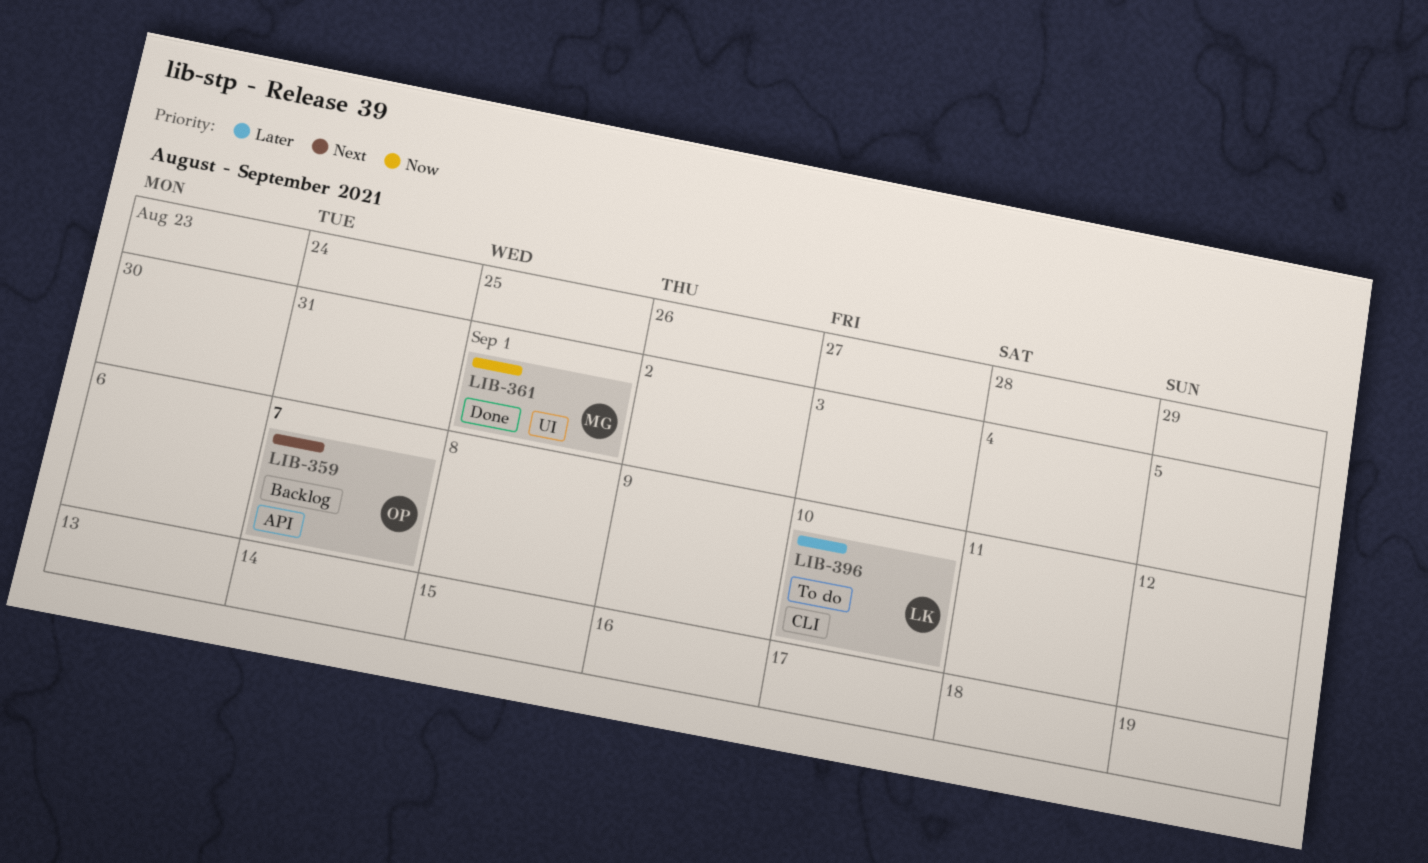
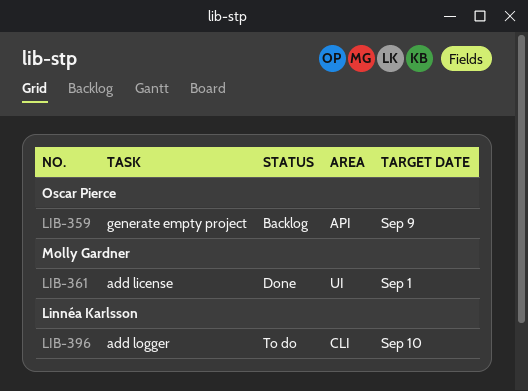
LIB-359, due: Sep 7 -> Sep 9

